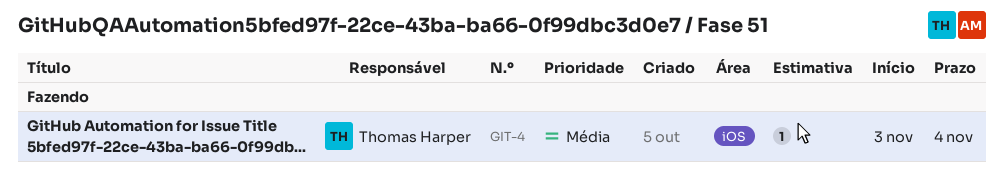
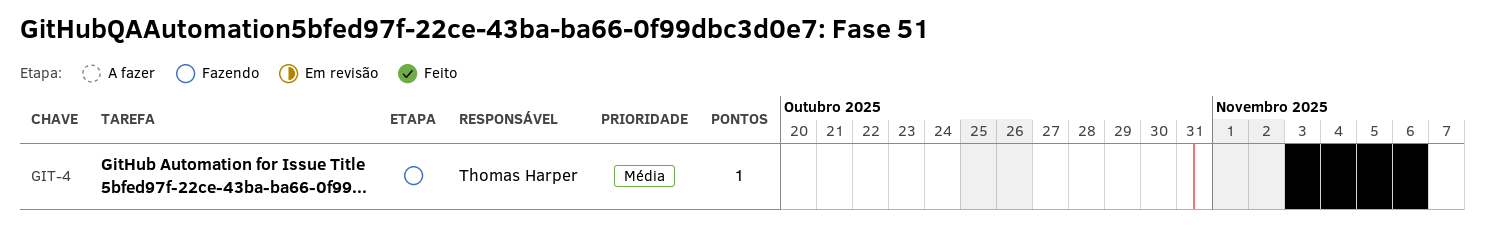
GIT-4, due: Nov 4 -> Nov 6

